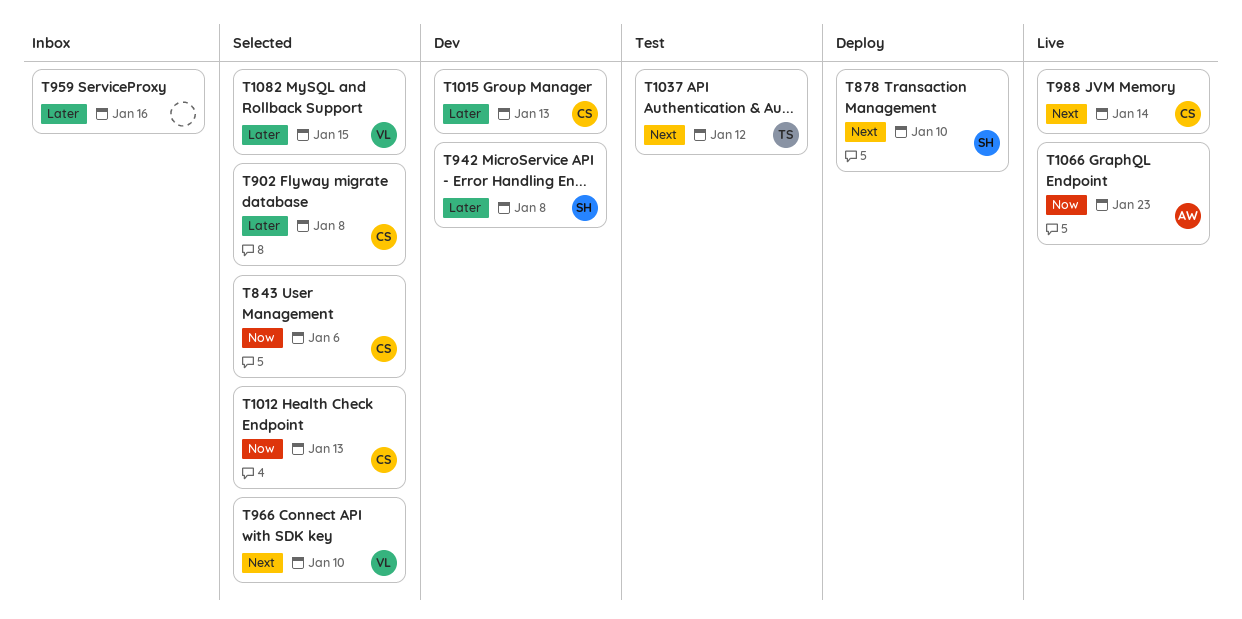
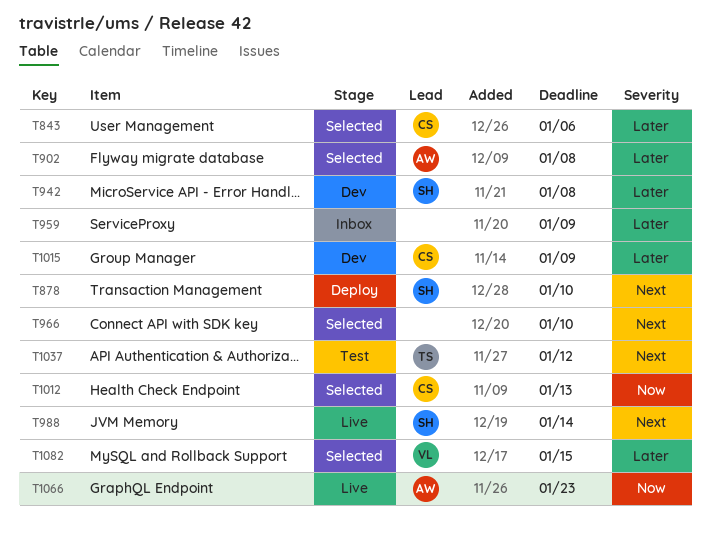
T843, priority: Now -> Later
T902, owner: CS -> AW
T959, due: Jan 16 -> Jan 9
T966, owner: VL -> none
T988, owner: CS -> SH
T1015, due: Jan 13 -> Jan 9

